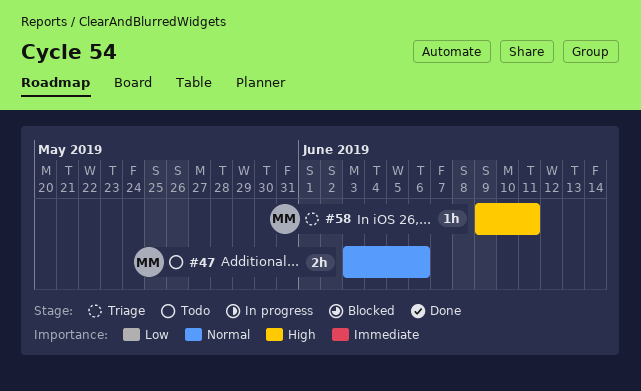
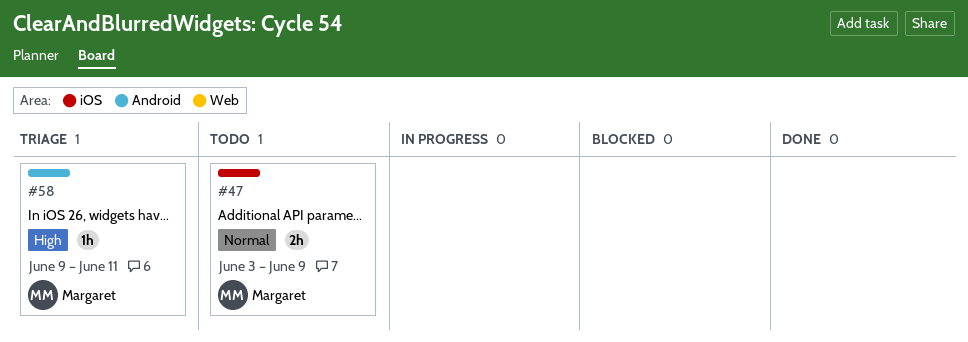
#47, due: Jun 6 -> Jun 9

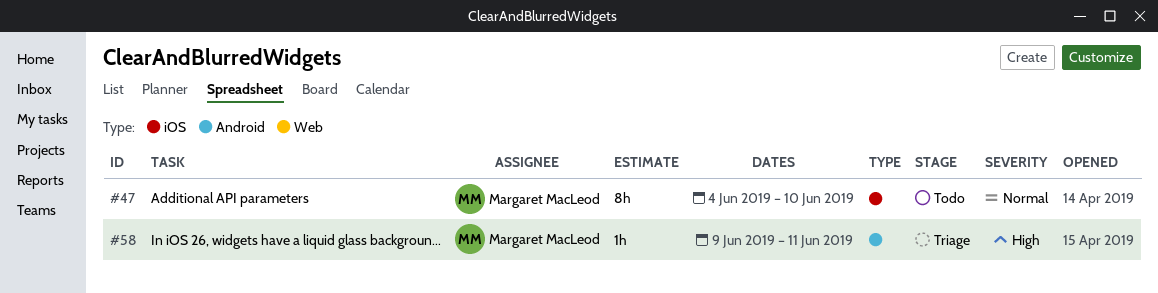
#47, estimate: 2h -> 8h
#47, start: Jun 3 -> Jun 4
#47, due: Jun 9 -> Jun 10

